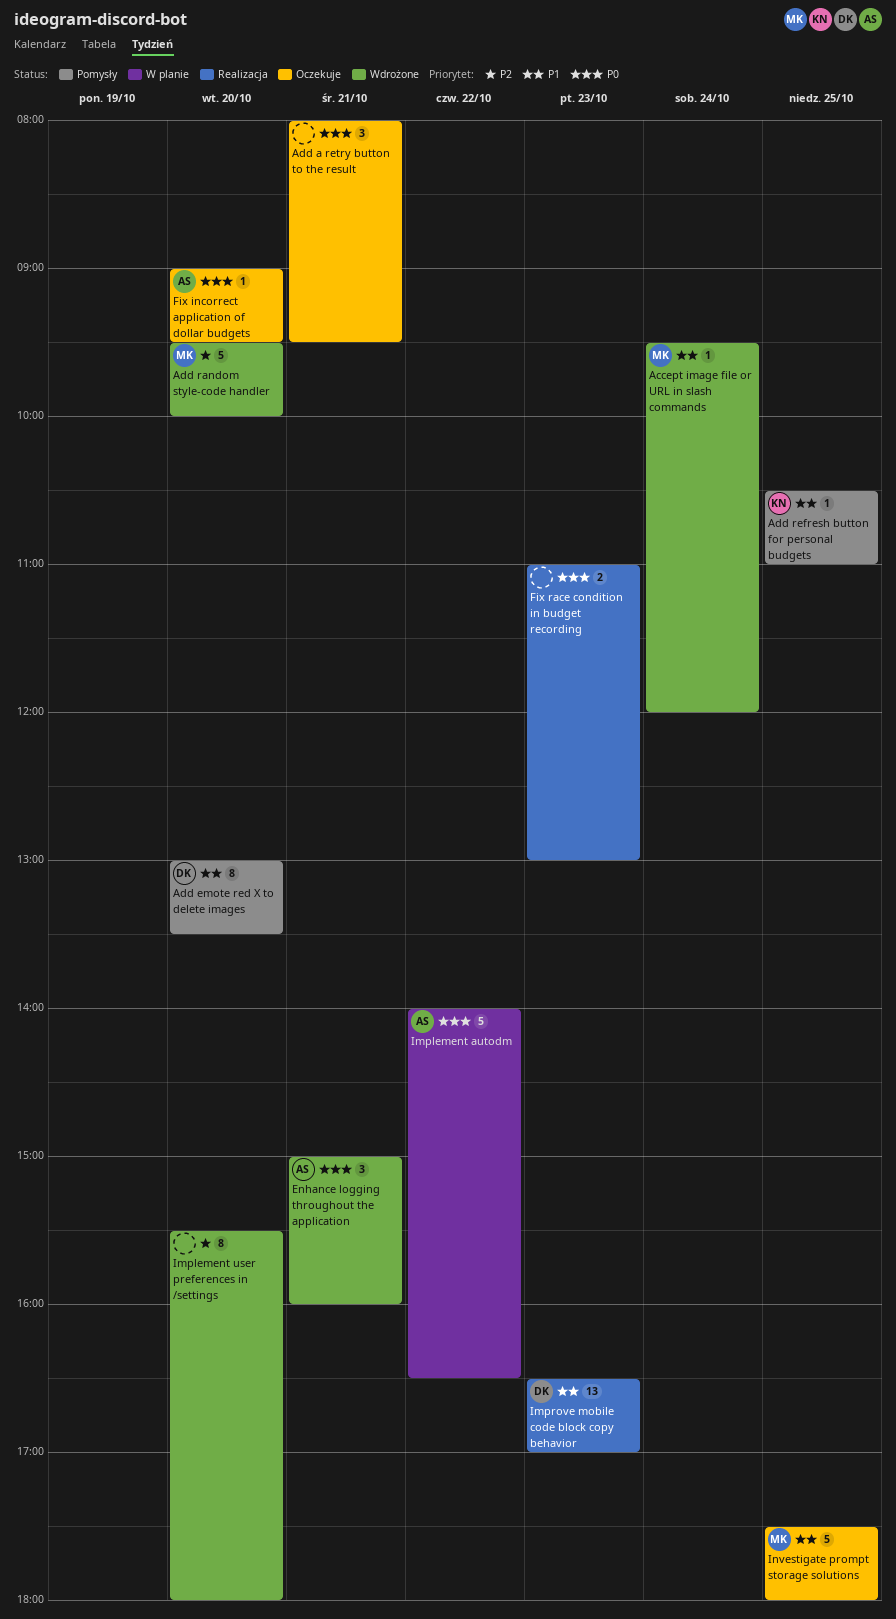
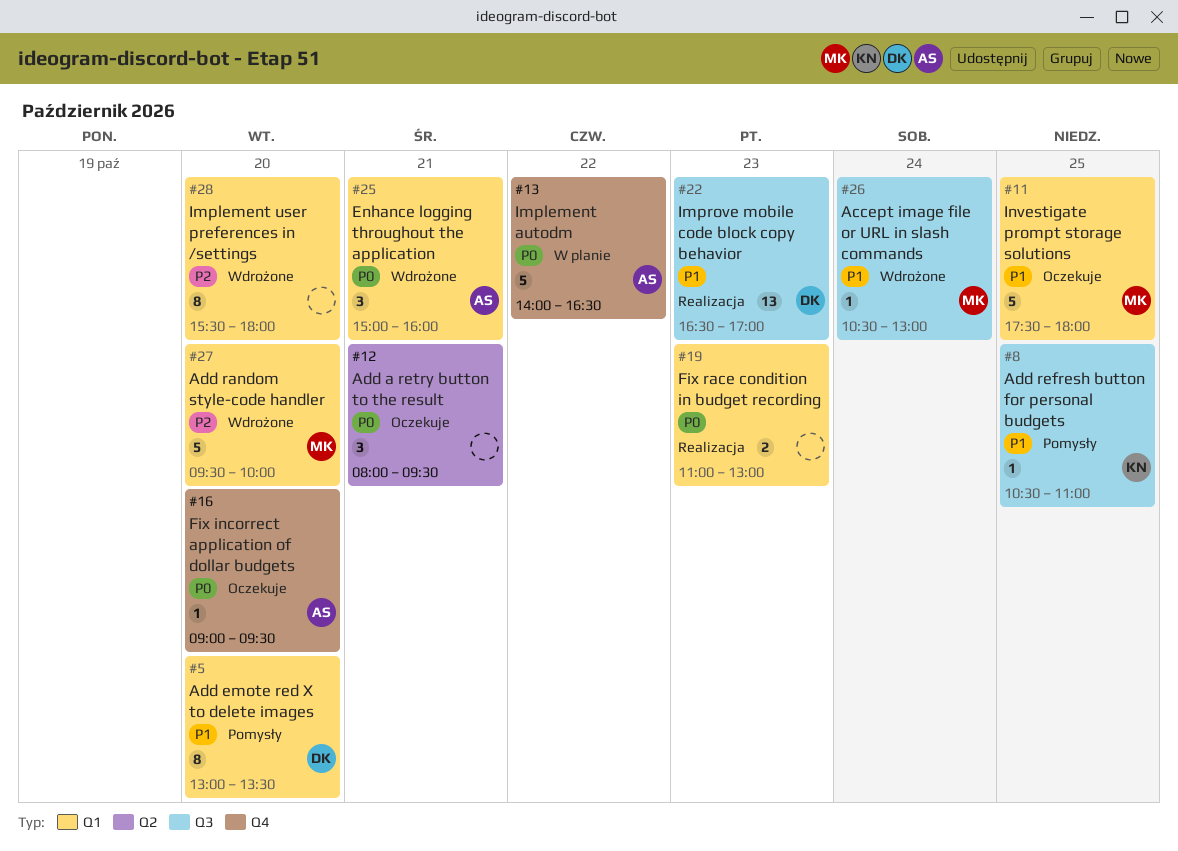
Accept image file or URL in slash commands, begins: 09:30 -> 10:30
Accept image file or URL in slash commands, ends: 12:00 -> 13:00

